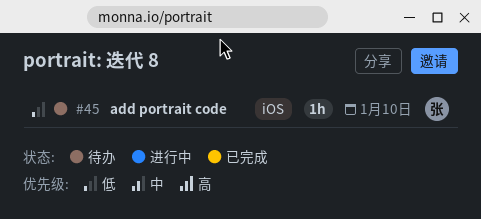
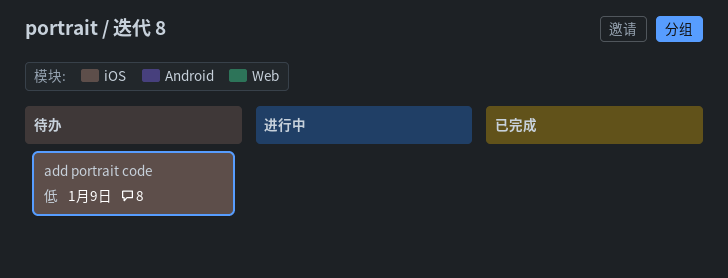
add portrait code, due: Jan 10 -> Jan 9

